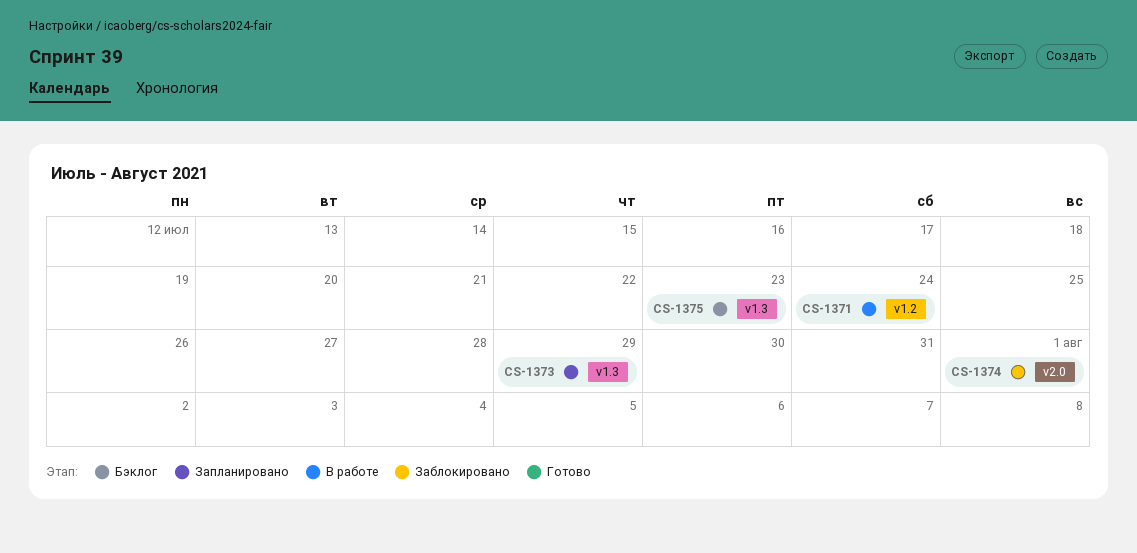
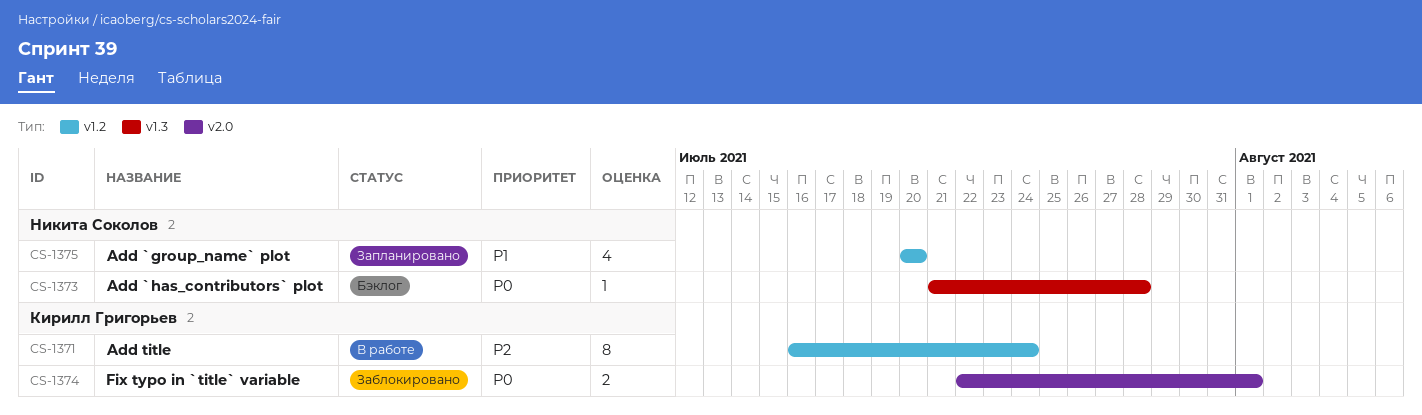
CS-1373, status: Запланировано -> Бэклог
CS-1373, due: Jul 29 -> Jul 28
CS-1375, status: Бэклог -> Запланировано
CS-1375, label: v1.3 -> v1.2
CS-1375, due: Jul 23 -> Jul 20

